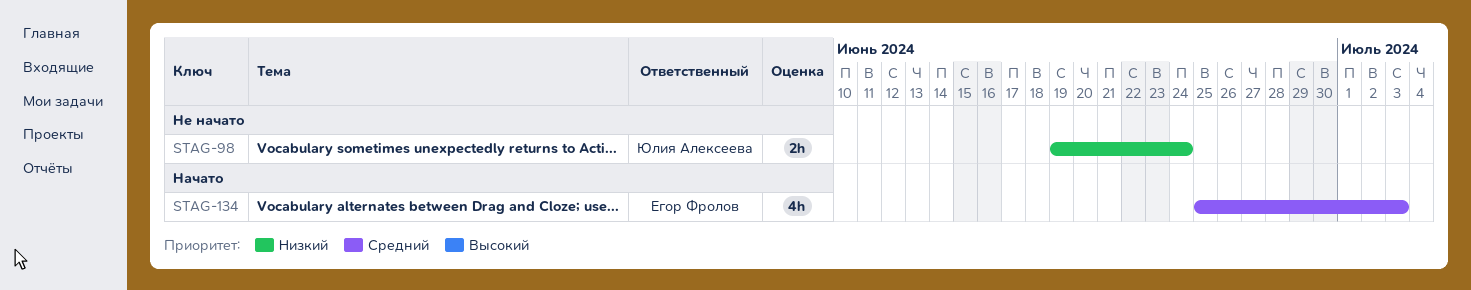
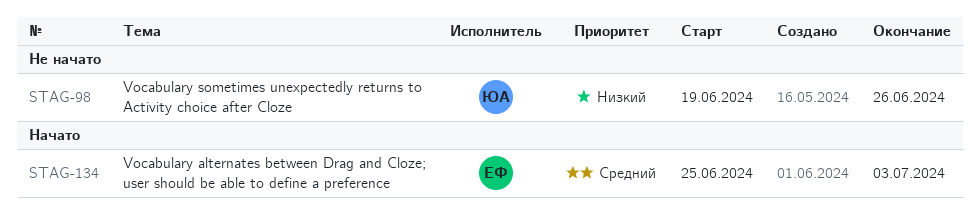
STAG-98, due: Jun 24 -> Jun 26

